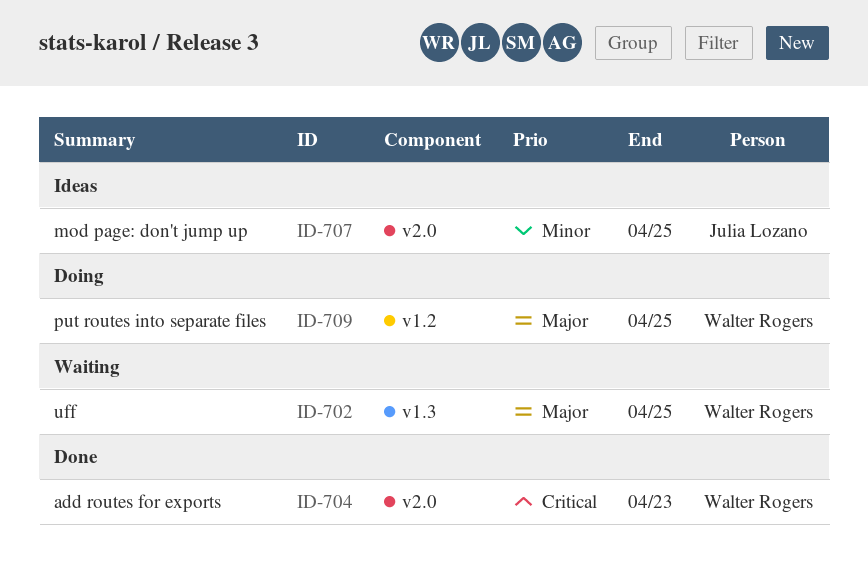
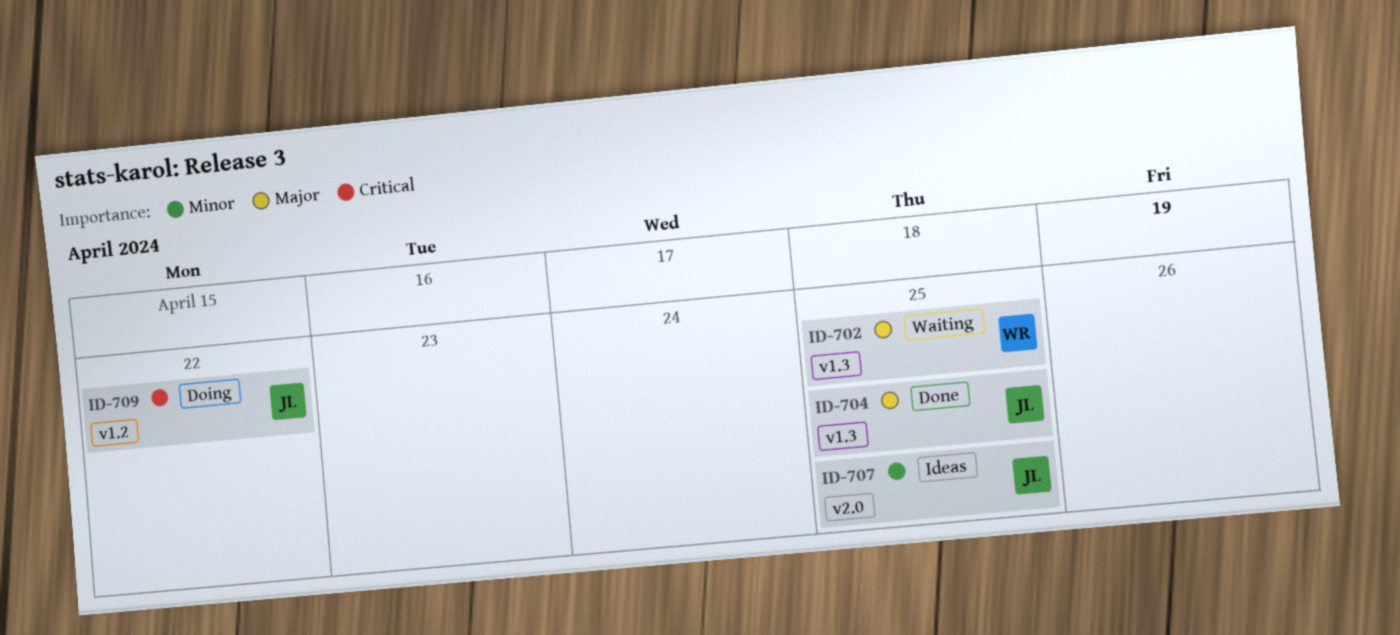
ID-704, owner: Walter Rogers -> Julia Lozano
ID-704, priority: Critical -> Major
ID-704, label: v2.0 -> v1.3
ID-704, due: Apr 23 -> Apr 25
ID-709, owner: Walter Rogers -> Julia Lozano
ID-709, priority: Major -> Critical
ID-709, due: Apr 25 -> Apr 22

